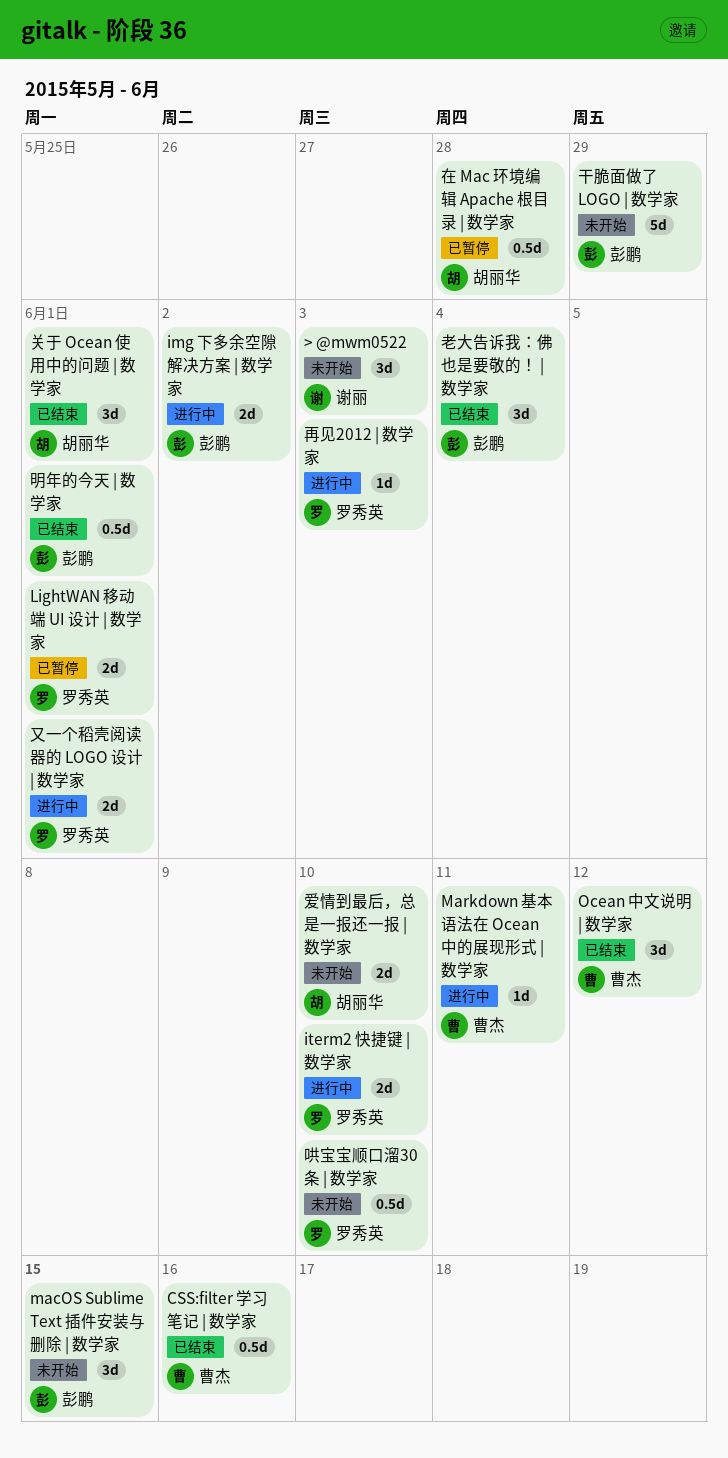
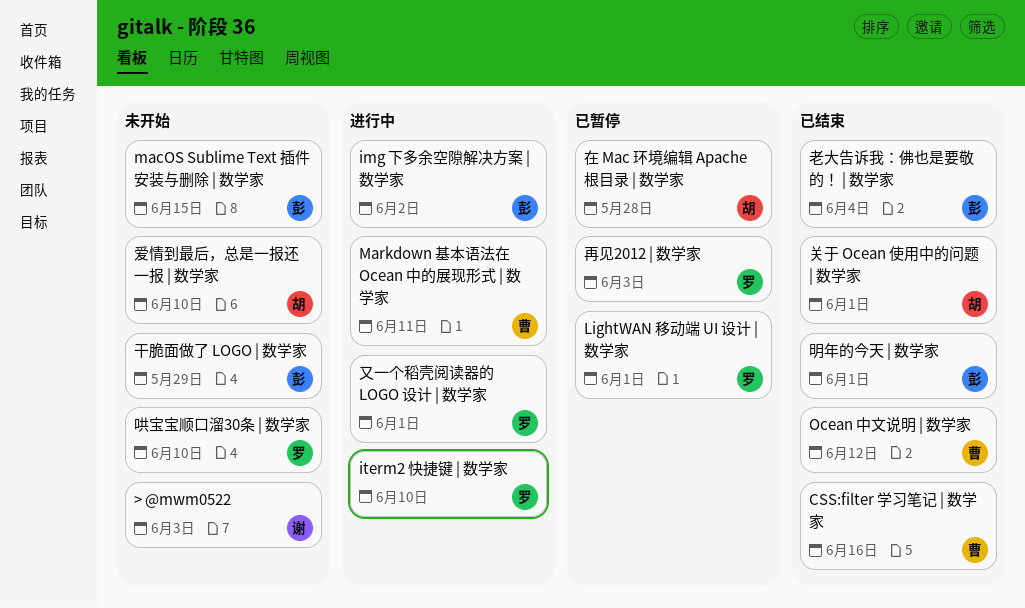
再见2012 | 数学家, status: 进行中 -> 已暂停

